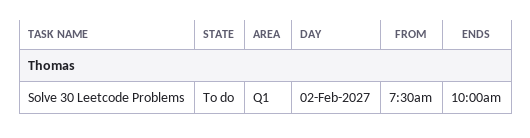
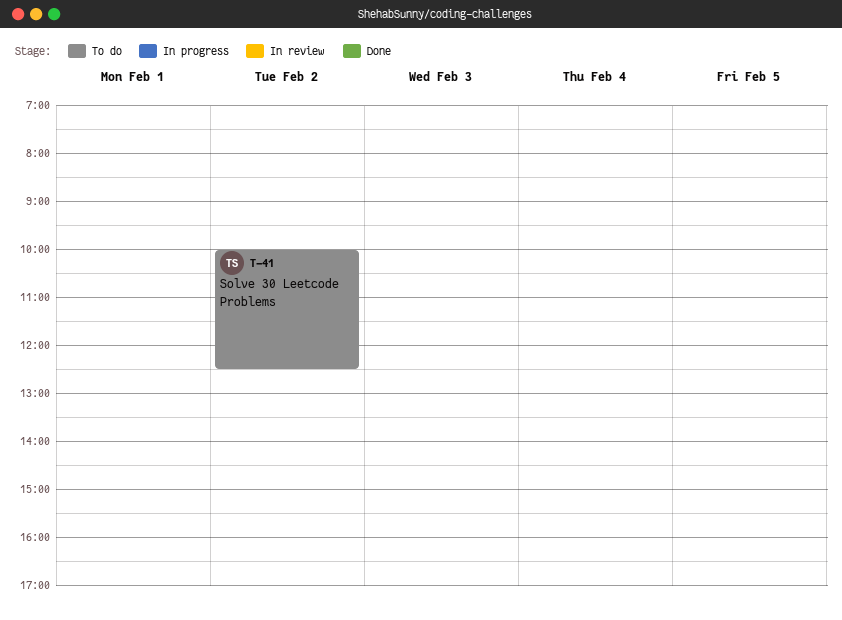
Solve 30 Leetcode Problems, begins: 07:30 -> 10:00
Solve 30 Leetcode Problems, ends: 10:00 -> 12:30

